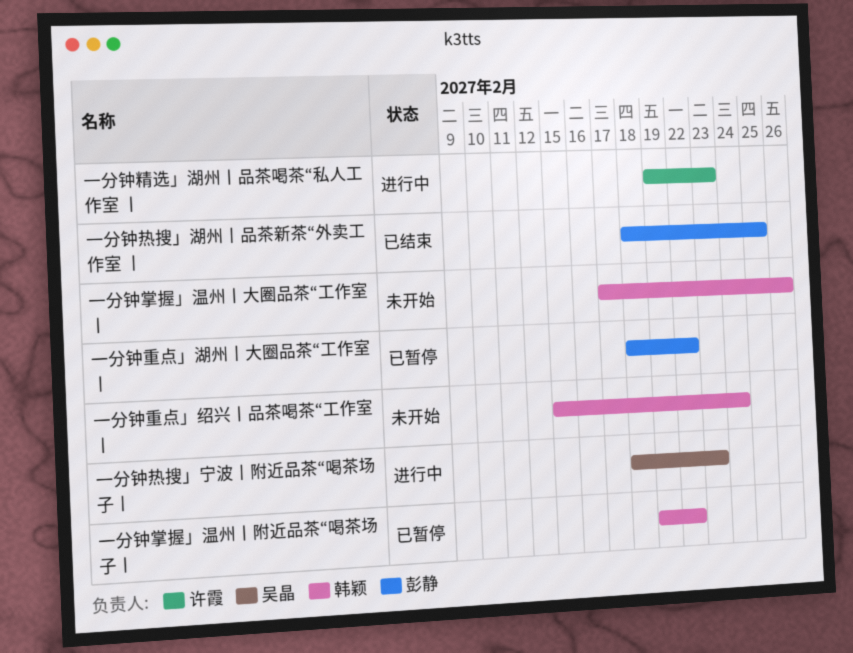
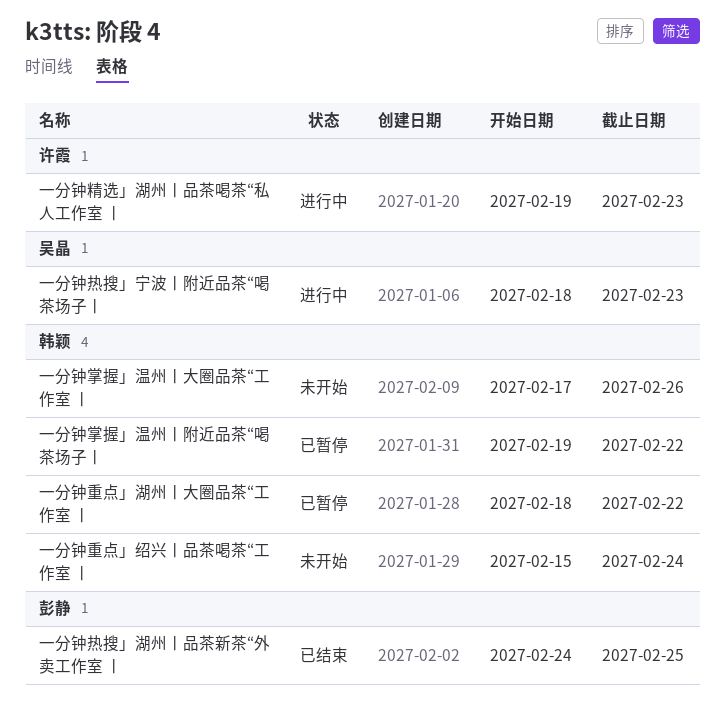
一分钟热搜」湖州丨品茶新茶“外卖工作室 丨, start: Feb 18 -> Feb 24
一分钟重点」湖州丨大圈品茶“工作室 丨, owner: 彭静 -> 韩颖

